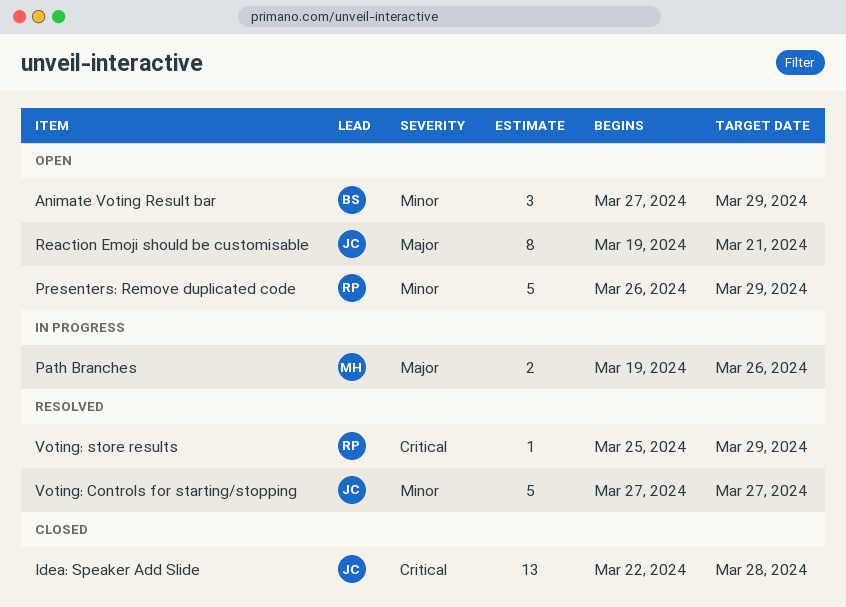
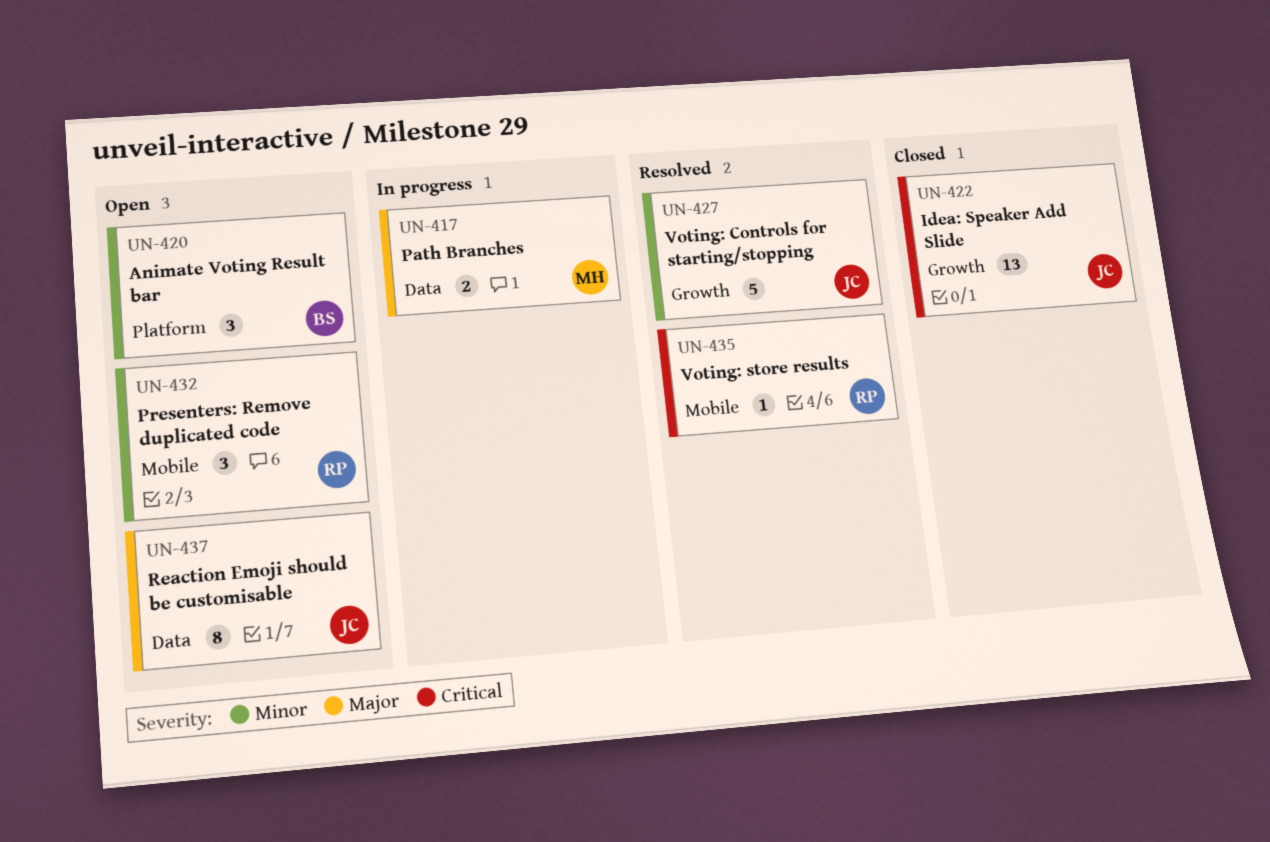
Presenters: Remove duplicated code, estimate: 5 -> 3

